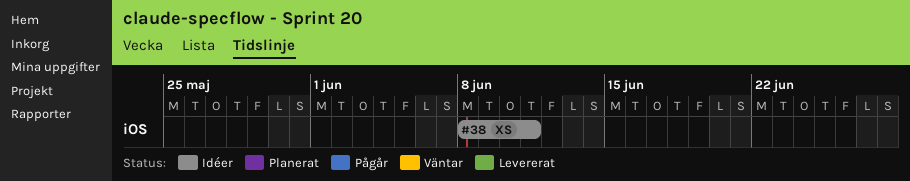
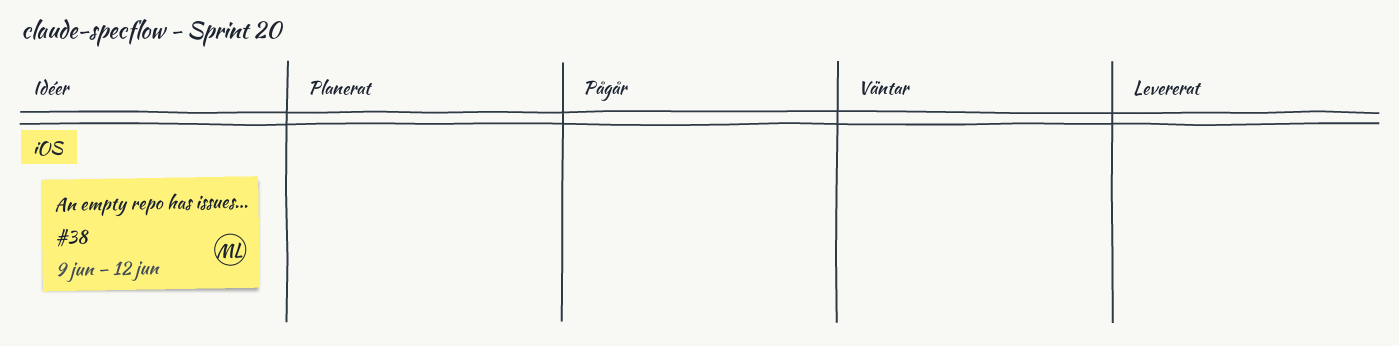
#38, start: Jun 8 -> Jun 9
#38, due: Jun 11 -> Jun 12

